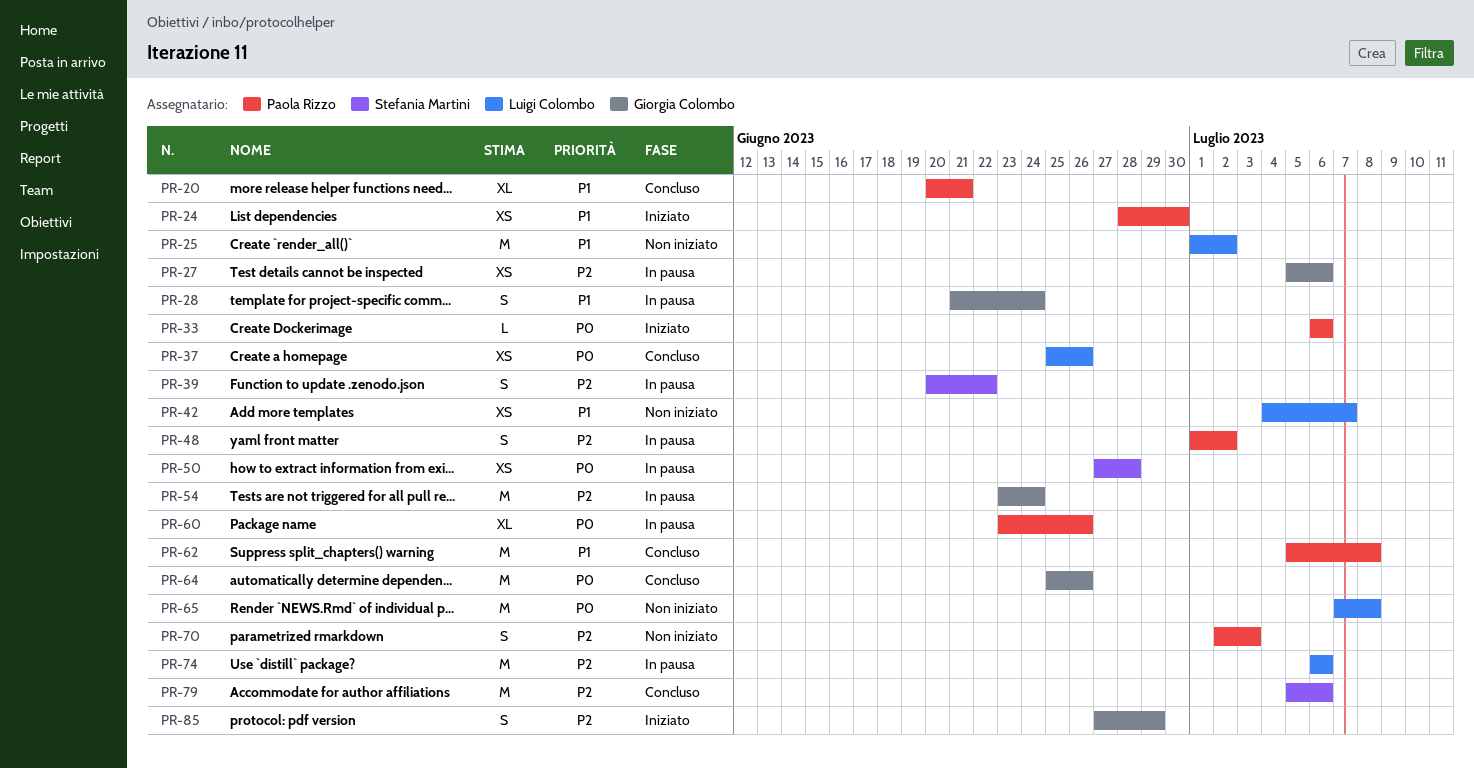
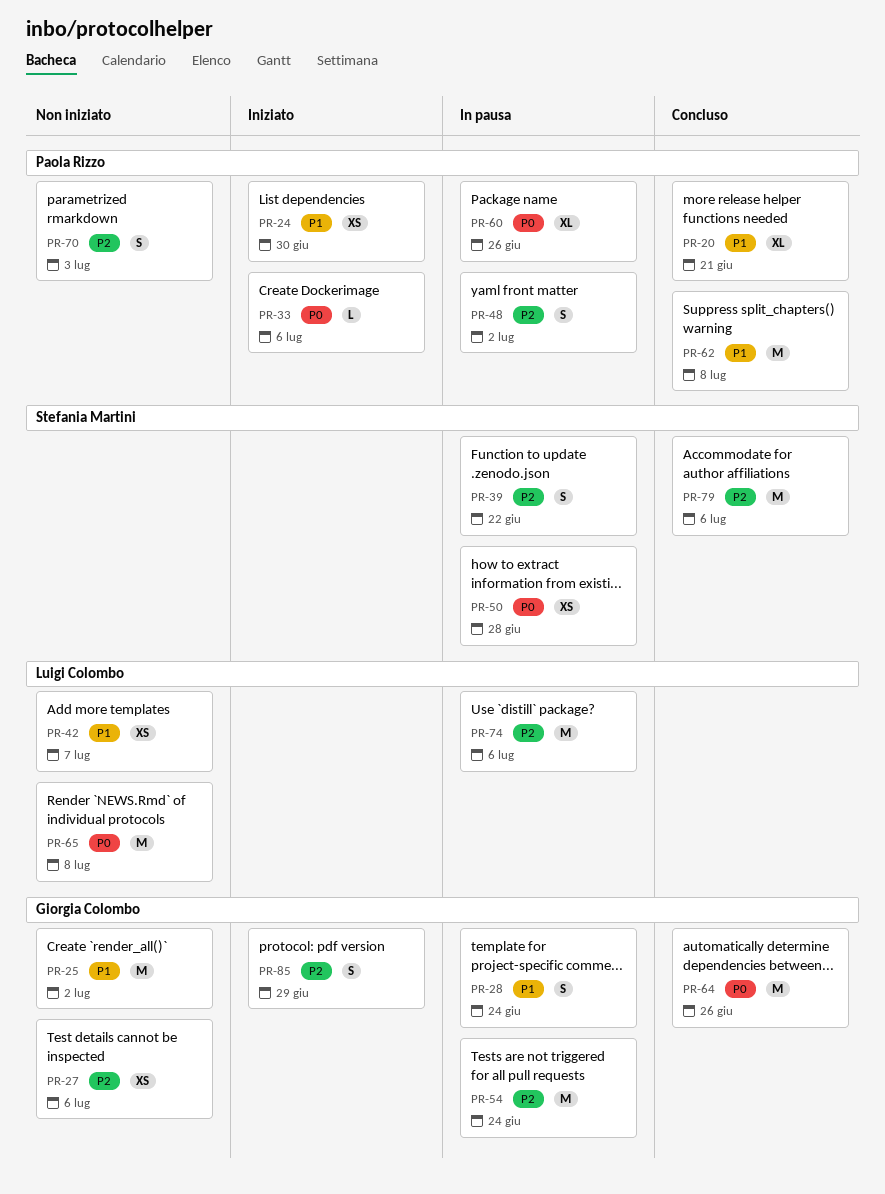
PR-25, owner: Luigi Colombo -> Giorgia Colombo
PR-27, status: In pausa -> Non iniziato
PR-37: present -> none

